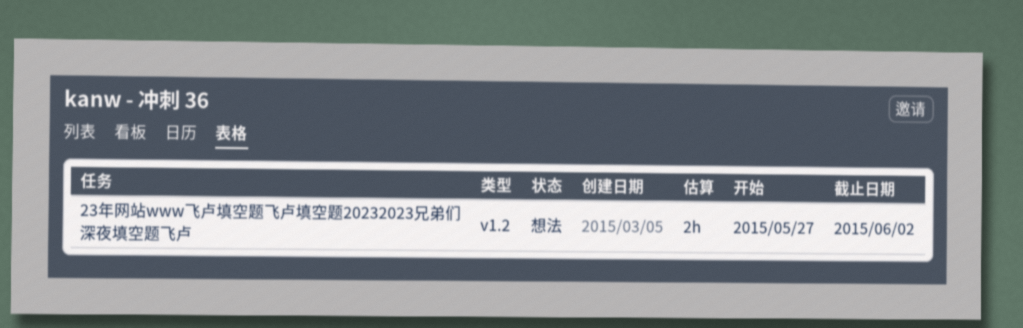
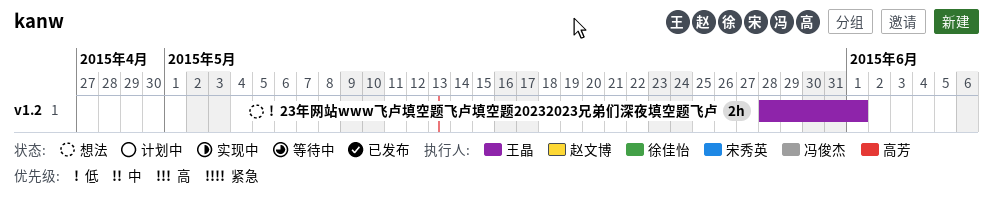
23年网站www飞卢填空题飞卢填空题20232023兄弟们深夜填空题飞卢, start: May 27 -> May 28
23年网站www飞卢填空题飞卢填空题20232023兄弟们深夜填空题飞卢, due: Jun 2 -> Jun 1

